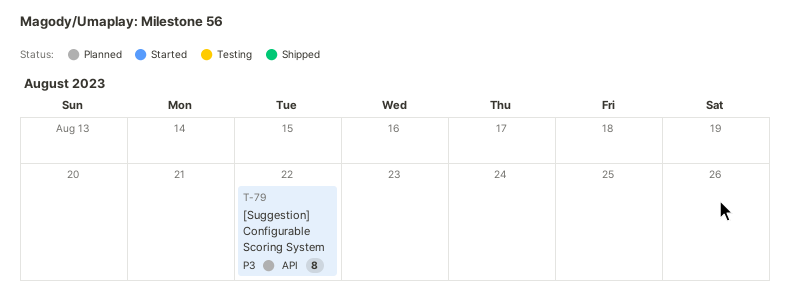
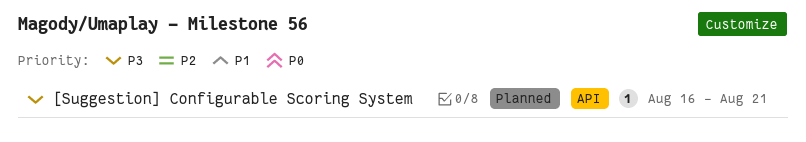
[Suggestion] Configurable Scoring System, estimate: 8 -> 1
[Suggestion] Configurable Scoring System, due: Aug 22 -> Aug 21

